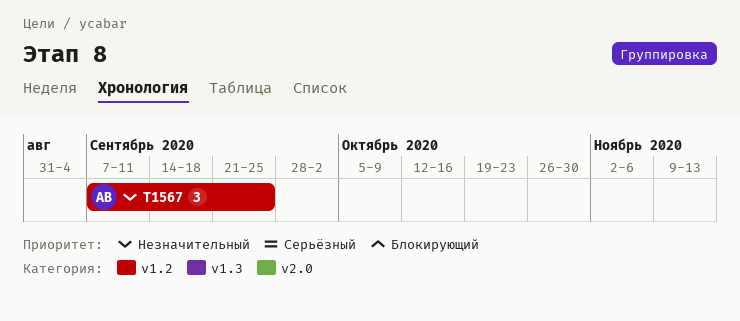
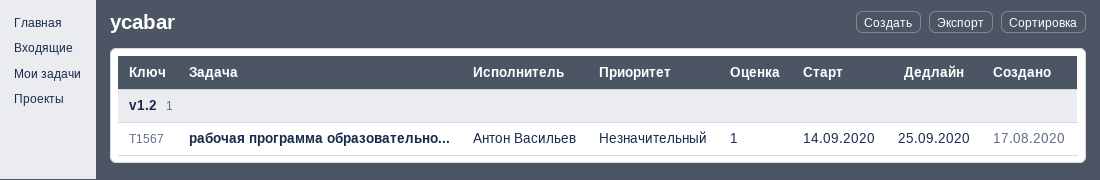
T1567, estimate: 3 -> 1
T1567, start: Sep 7 -> Sep 14

